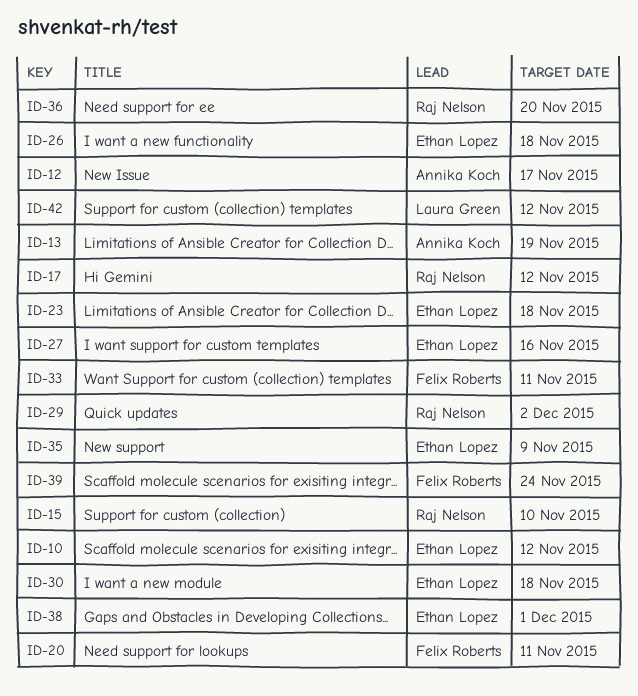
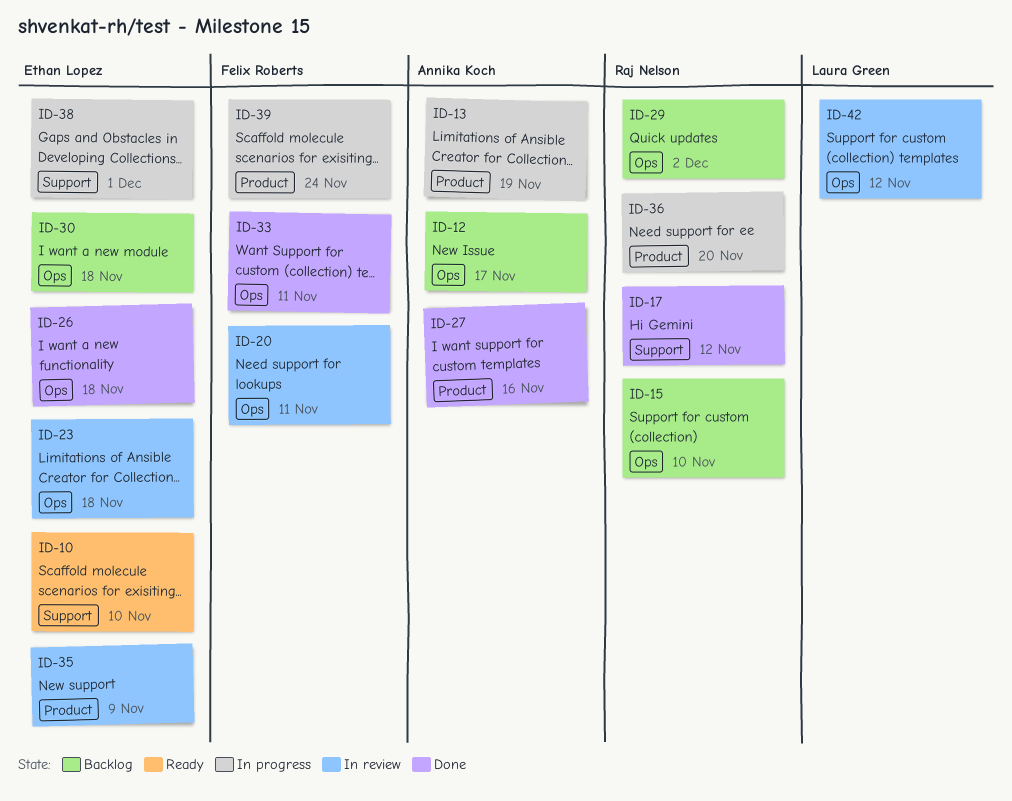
ID-10, due: Nov 12 -> Nov 10
ID-27, owner: Ethan Lopez -> Annika Koch

